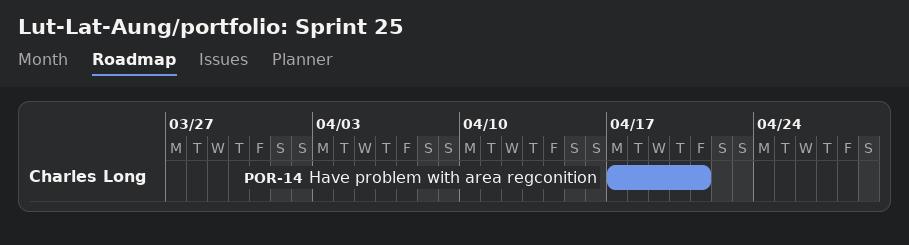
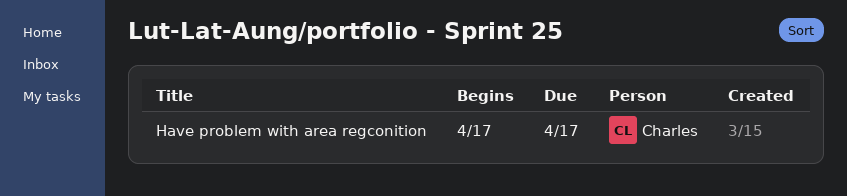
Have problem with area regconition, due: Apr 21 -> Apr 17

